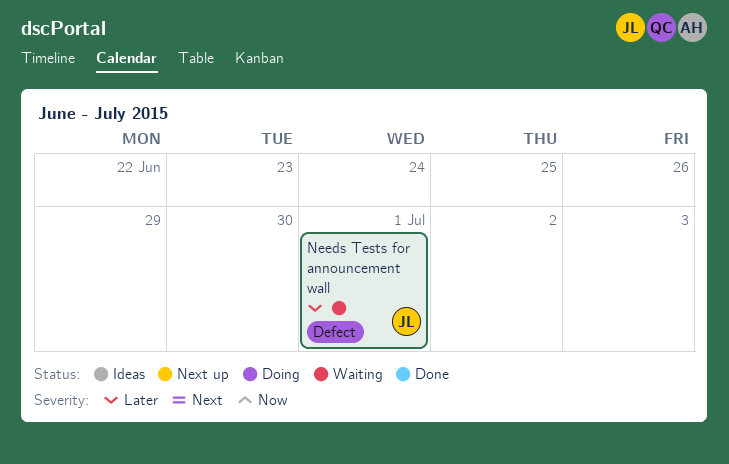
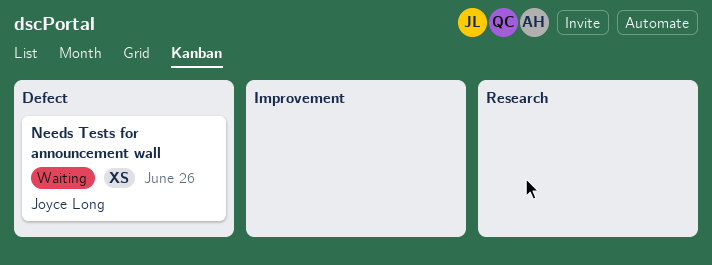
Needs Tests for announcement wall, due: Jul 1 -> Jun 26

